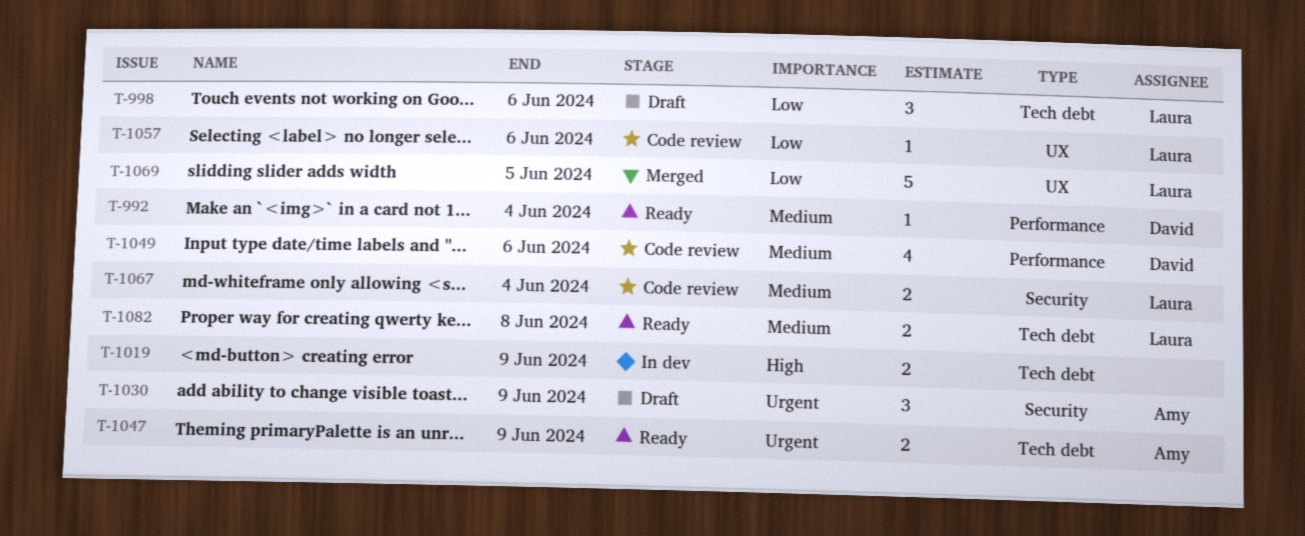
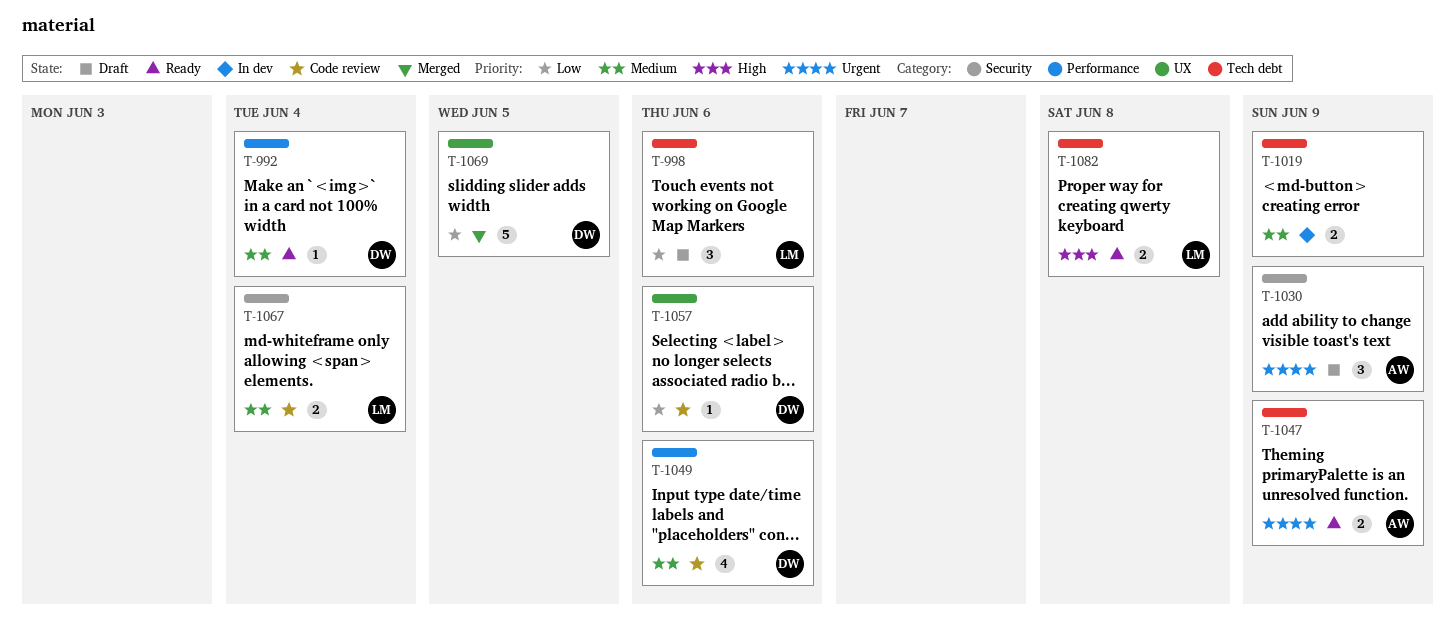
T-1019, priority: High -> Medium
T-1057, owner: Laura -> David
T-1069, owner: Laura -> David
T-1082, priority: Medium -> High

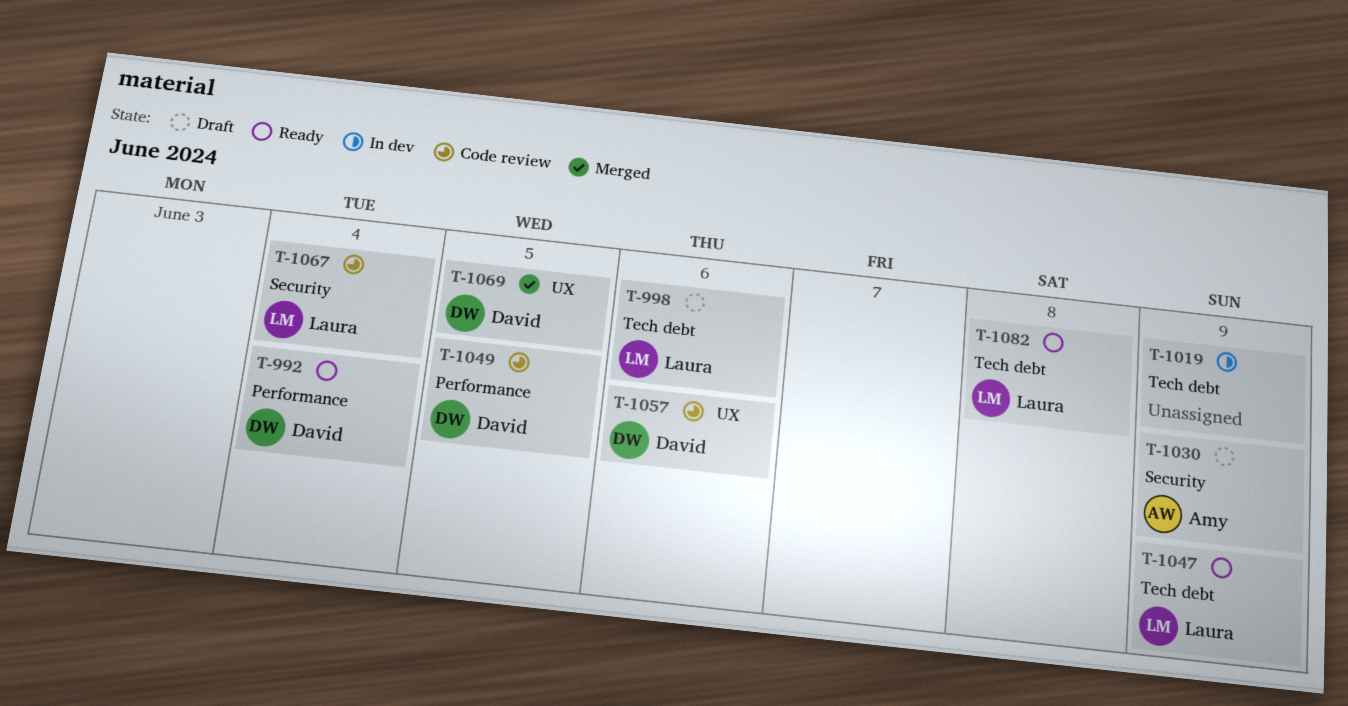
T-1047, owner: Amy -> Laura
T-1049, due: Jun 6 -> Jun 5

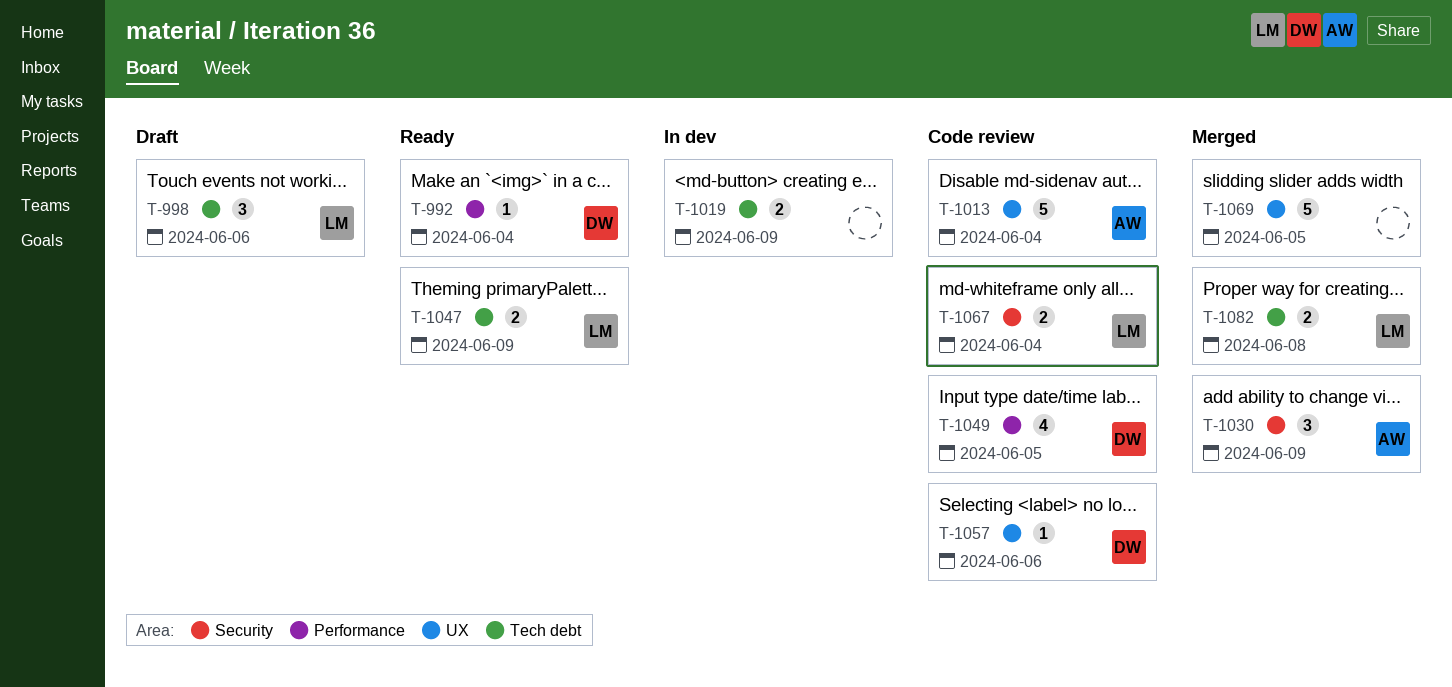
T-1013: none -> present
T-1030, status: Draft -> Merged
T-1069, owner: David -> none
T-1082, status: Ready -> Merged

